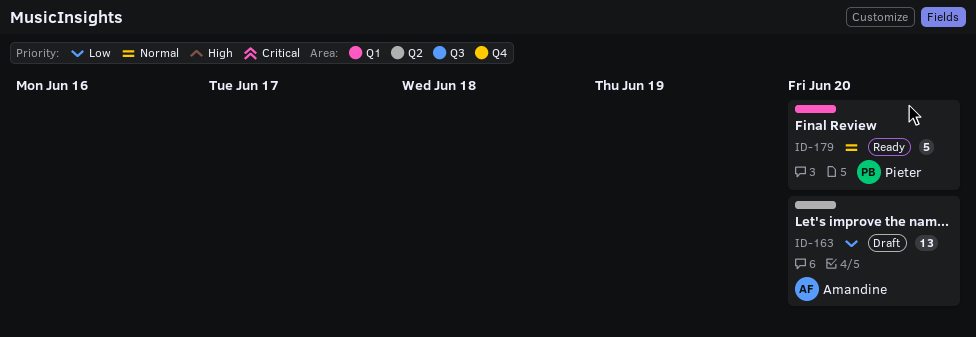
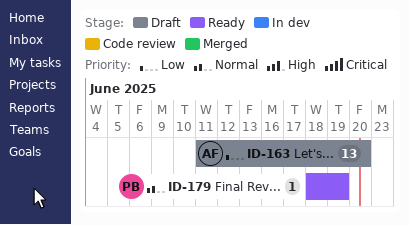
ID-179, estimate: 5 -> 1
ID-179, due: Jun 20 -> Jun 19

